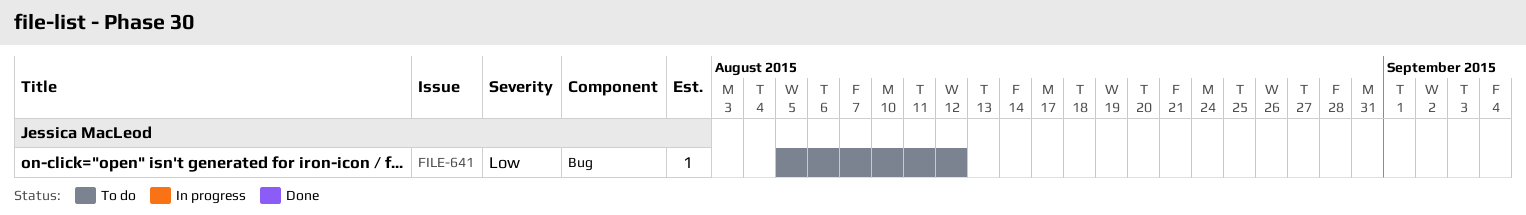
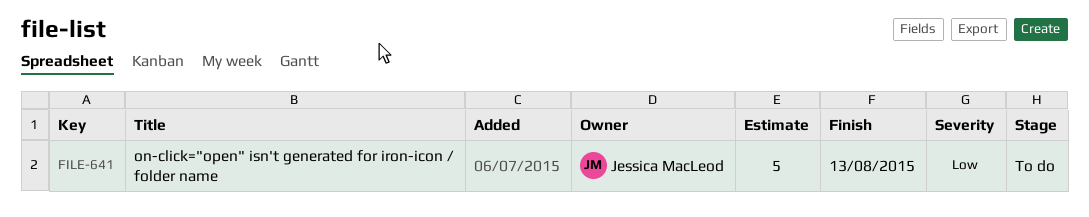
FILE-641, estimate: 1 -> 5
FILE-641, due: Aug 12 -> Aug 13

